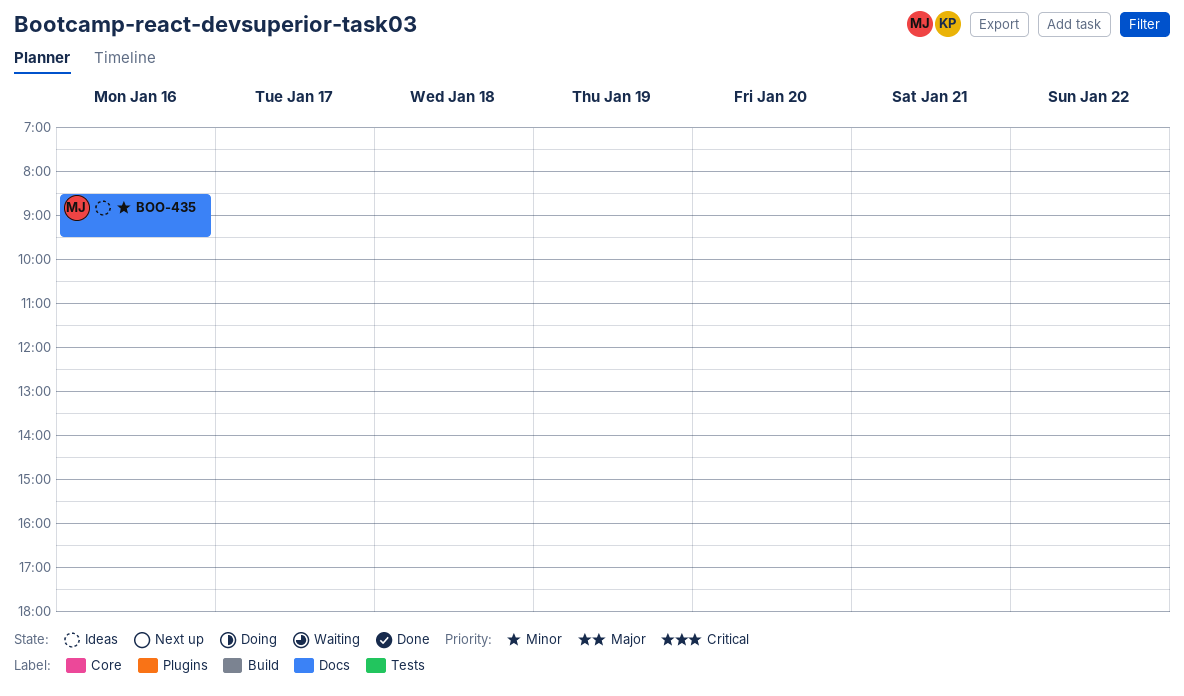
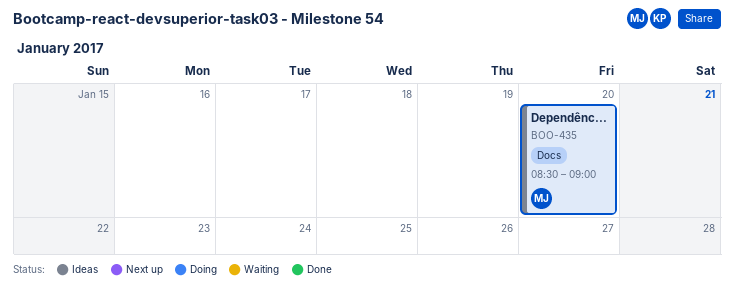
BOO-435, day: Jan 16 -> Jan 20
BOO-435, ends: 09:30 -> 09:00

